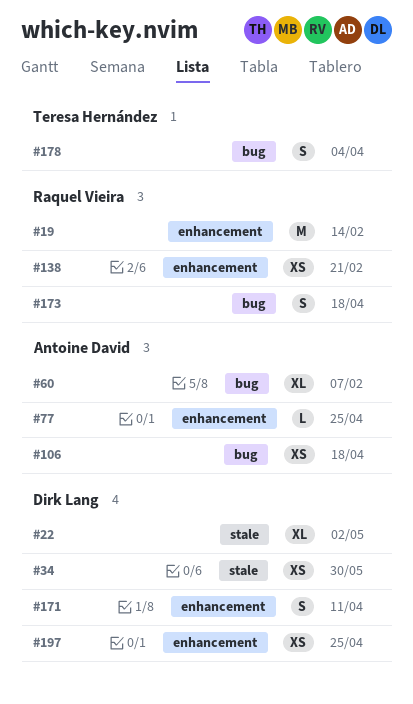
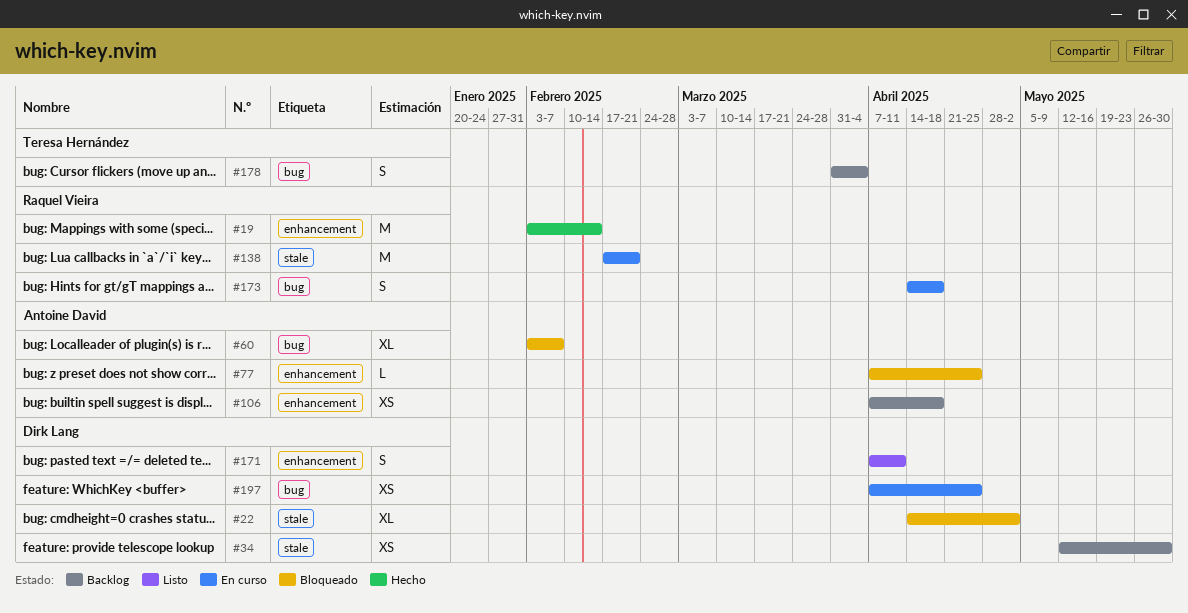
#106, label: bug -> enhancement
#138, label: enhancement -> stale
#138, estimate: XS -> M
#197, label: enhancement -> bug

